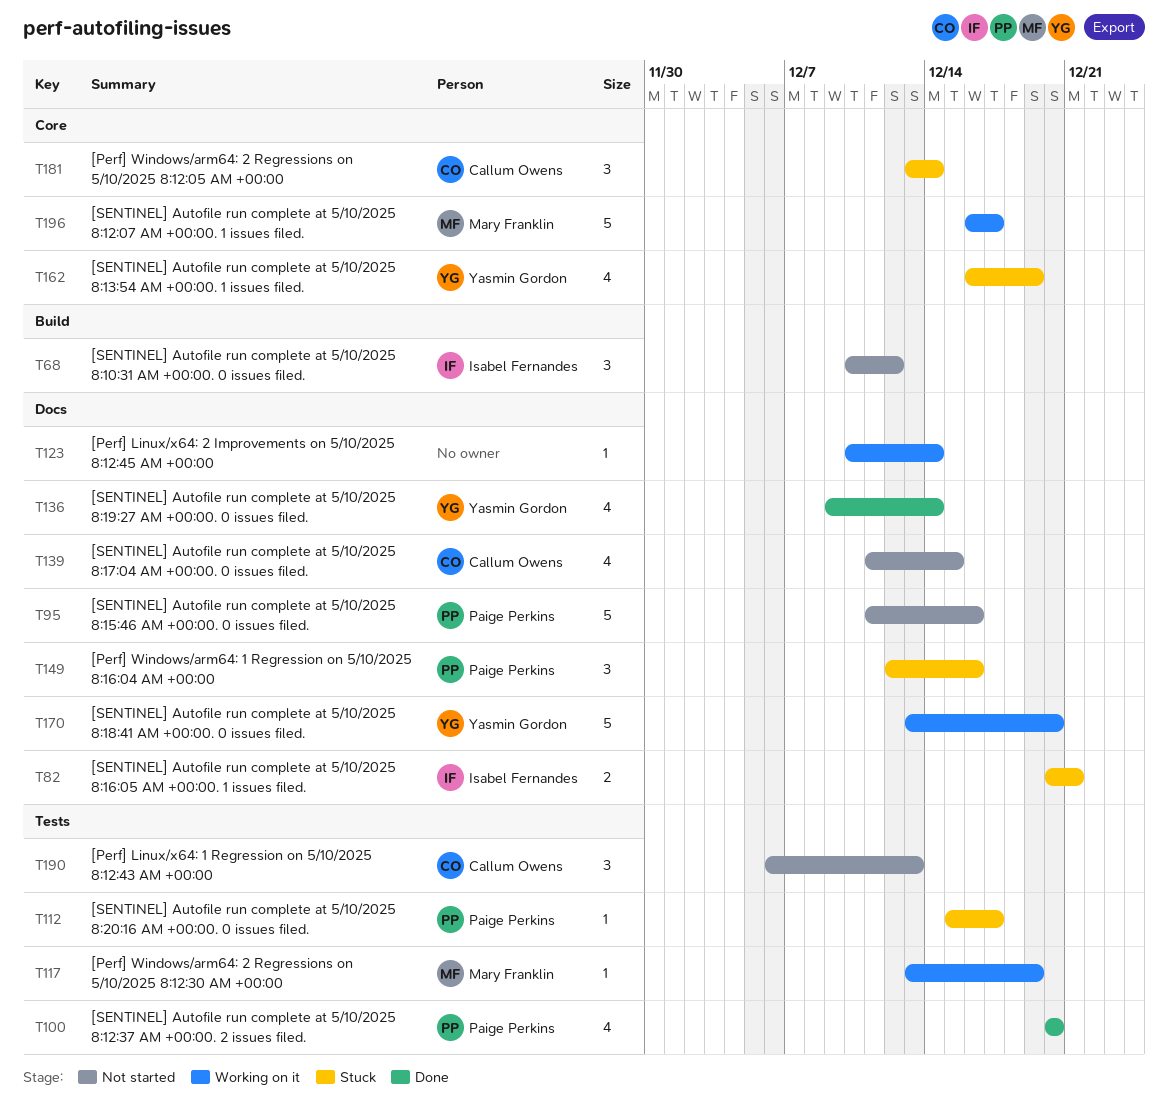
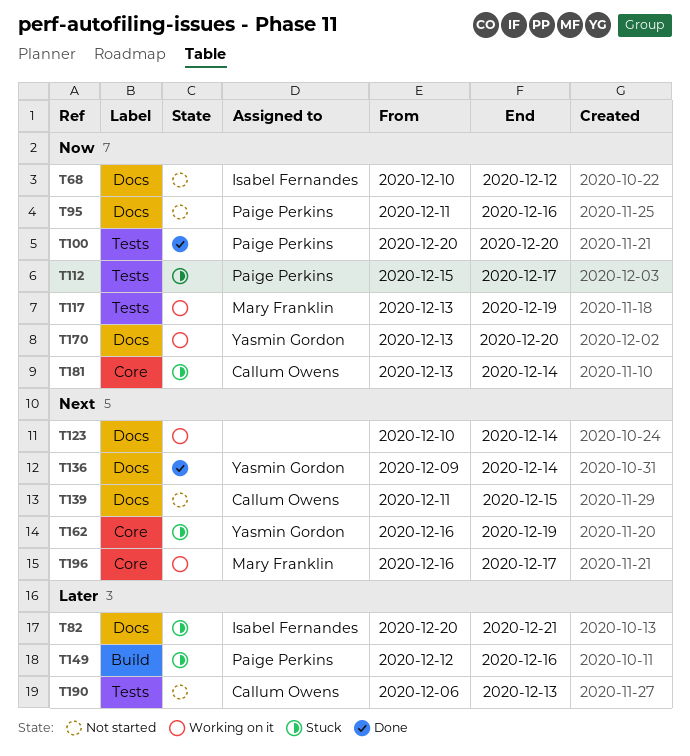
T68, label: Build -> Docs
T149, label: Docs -> Build

